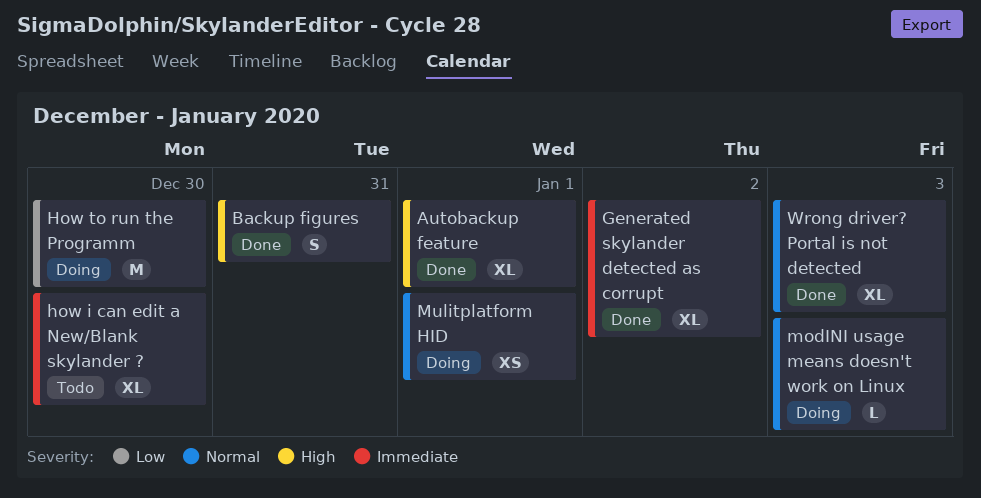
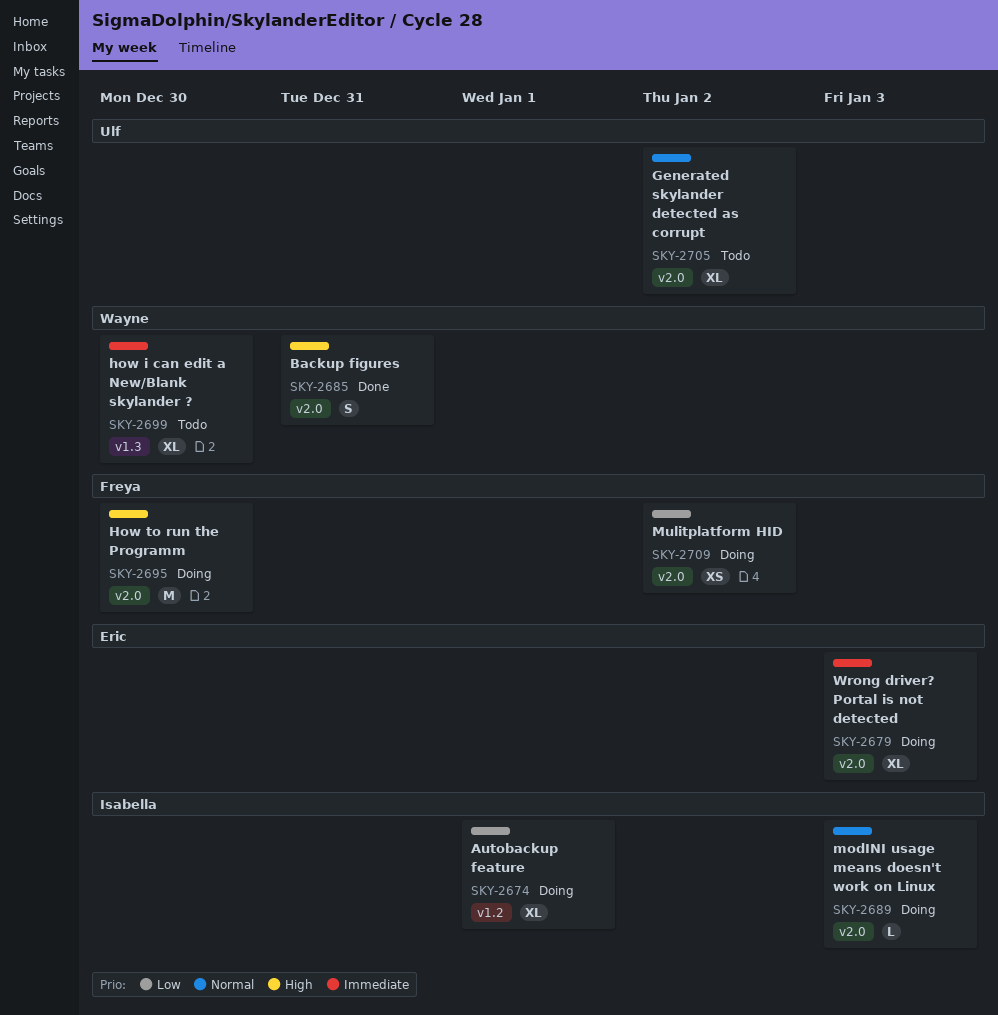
Autobackup feature, status: Done -> Doing
Autobackup feature, priority: High -> Low
Generated skylander detected as corrupt, status: Done -> Todo
Generated skylander detected as corrupt, priority: Immediate -> Normal
How to run the Programm, priority: Low -> High
Mulitplatform HID, priority: Normal -> Low
Mulitplatform HID, due: Jan 1 -> Jan 2
Wrong driver? Portal is not detected, status: Done -> Doing
Wrong driver? Portal is not detected, priority: Normal -> Immediate

